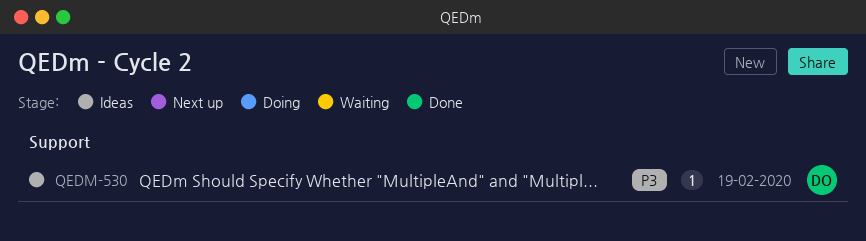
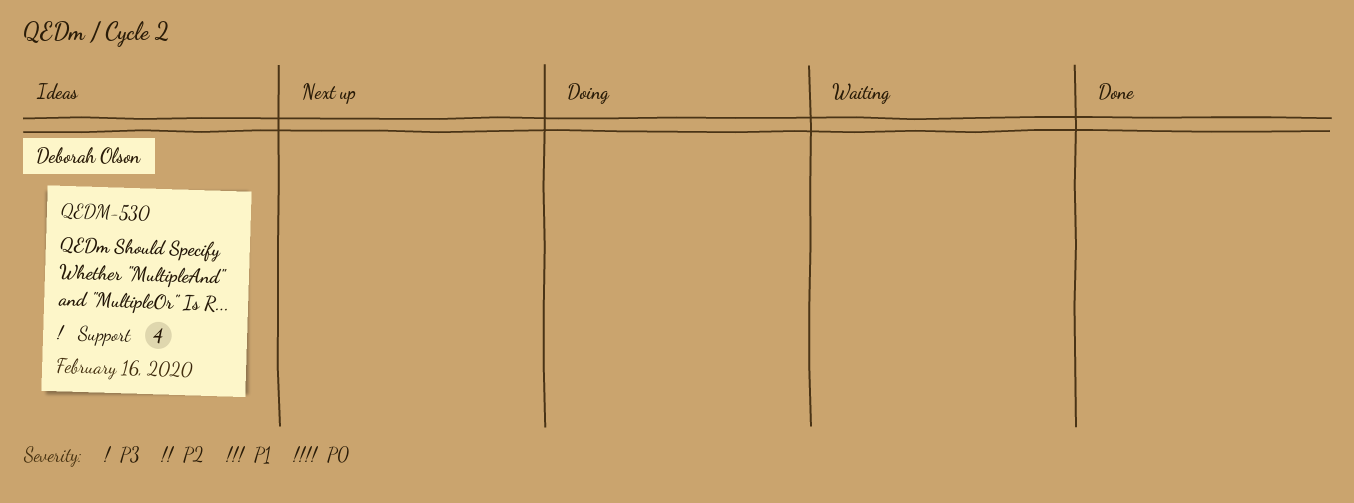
QEDM-530, estimate: 1 -> 4
QEDM-530, due: Feb 19 -> Feb 16

